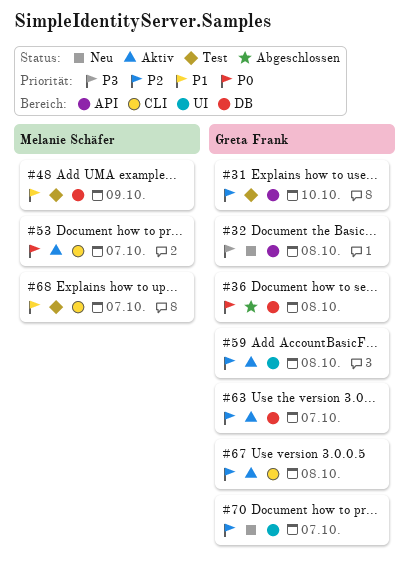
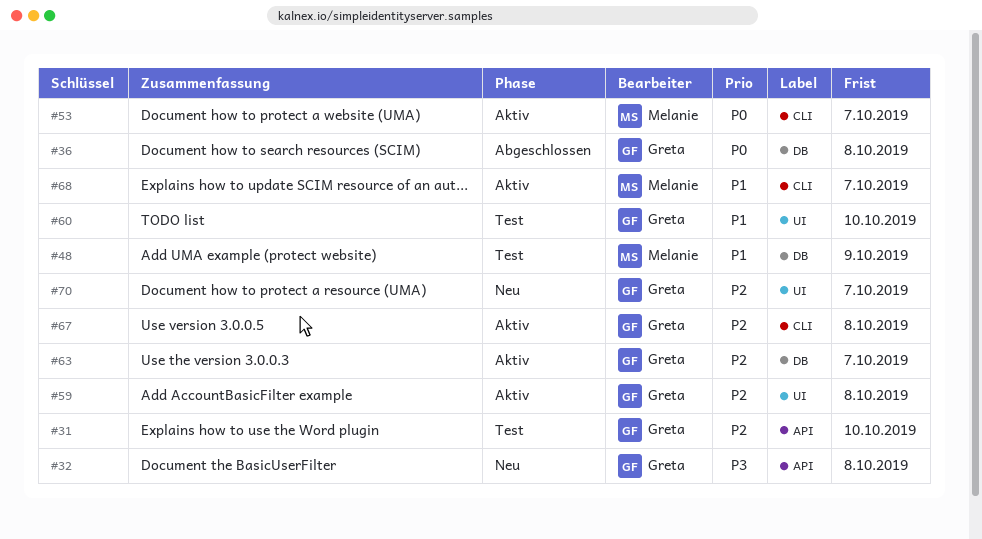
#60: none -> present
#68, status: Test -> Aktiv

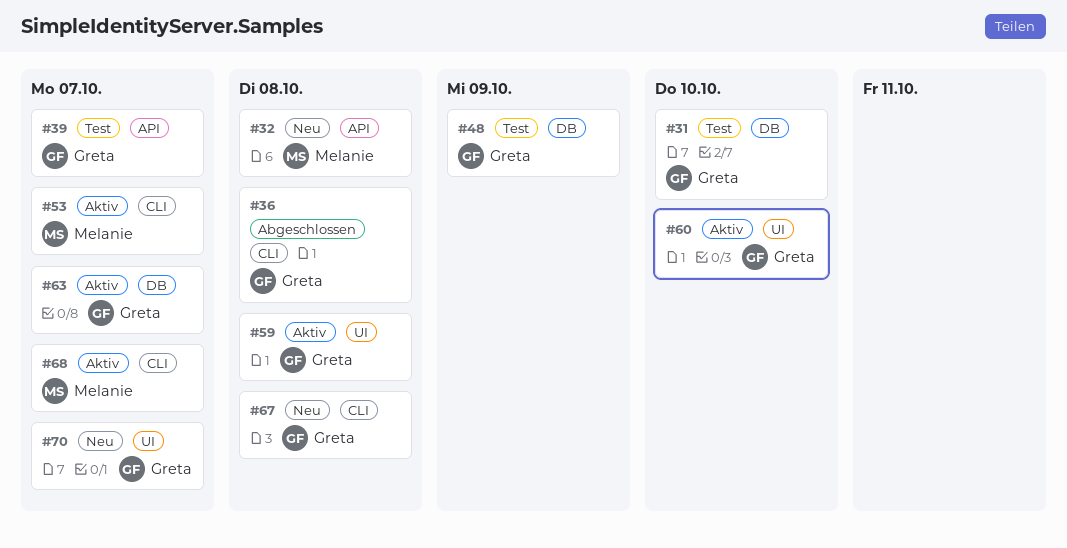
#31, label: API -> DB
#32, owner: Greta -> Melanie
#36, label: DB -> CLI
#39: none -> present
#48, owner: Melanie -> Greta
#60, status: Test -> Aktiv
#67, status: Aktiv -> Neu

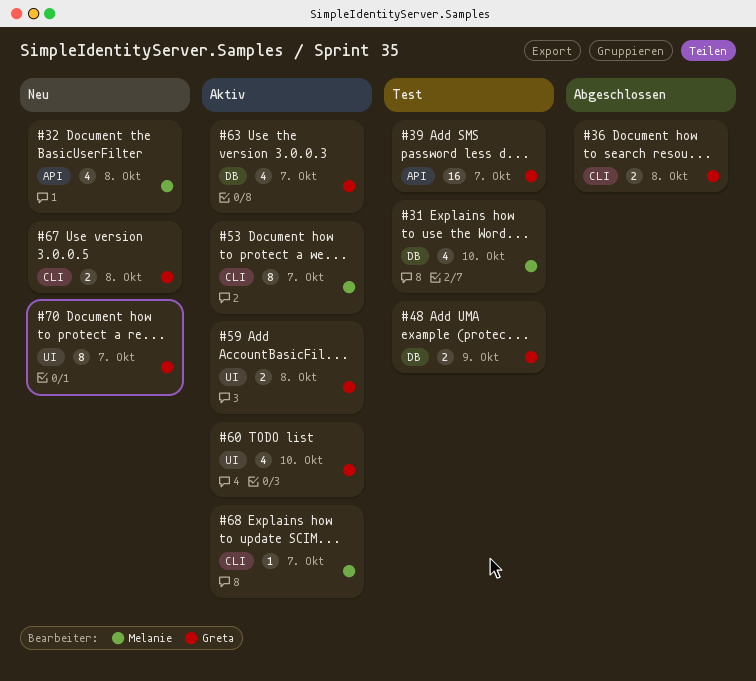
#31, owner: Greta -> Melanie

